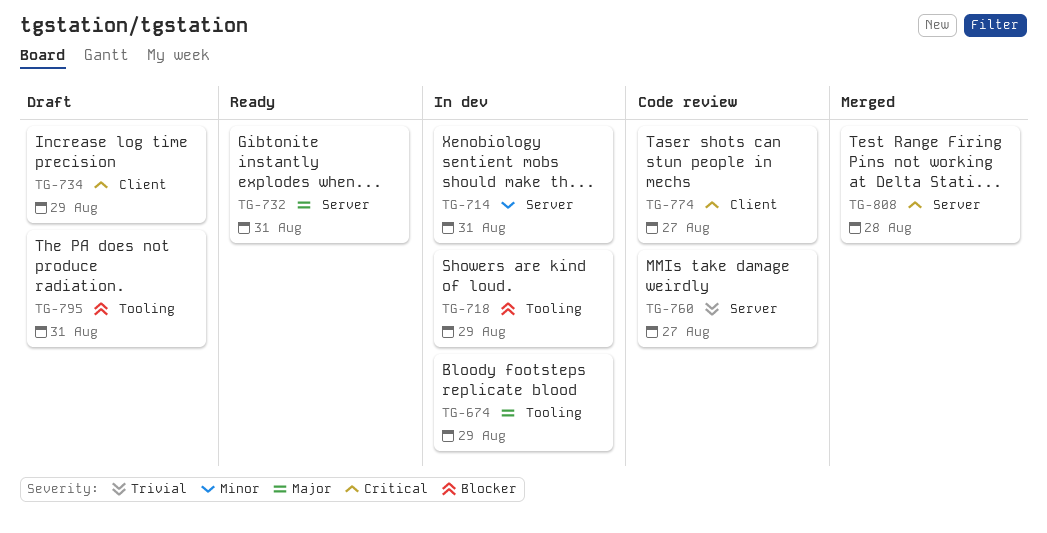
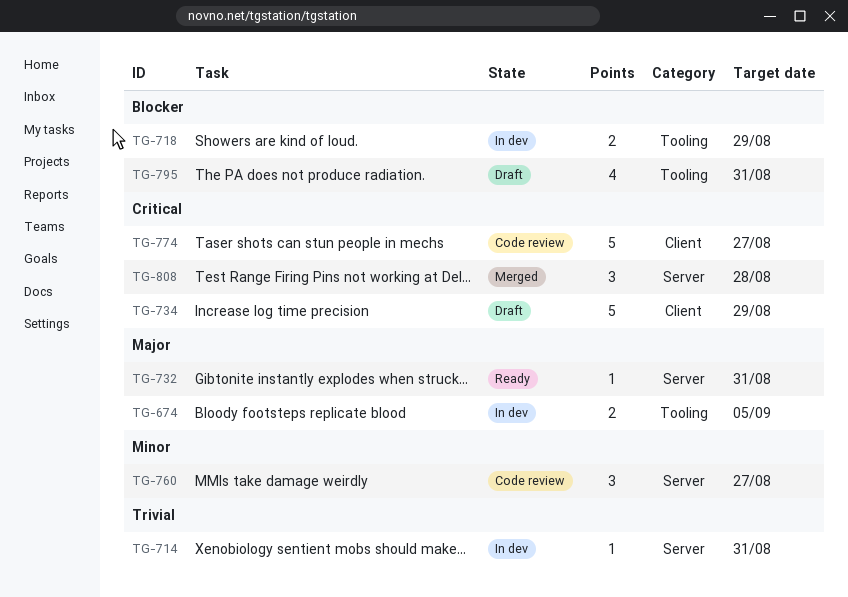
TG-674, due: Aug 29 -> Sep 5
TG-714, priority: Minor -> Trivial
TG-760, priority: Trivial -> Minor

